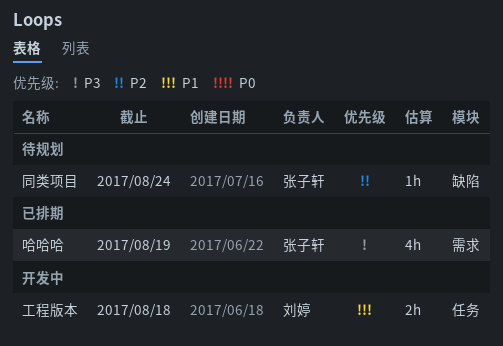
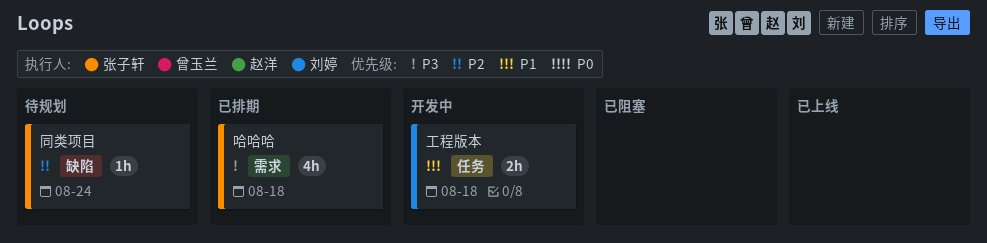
哈哈哈, due: Aug 19 -> Aug 18

